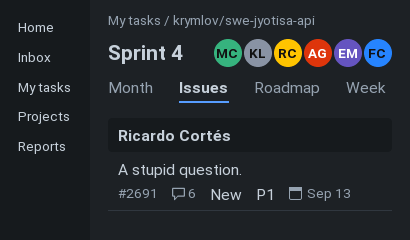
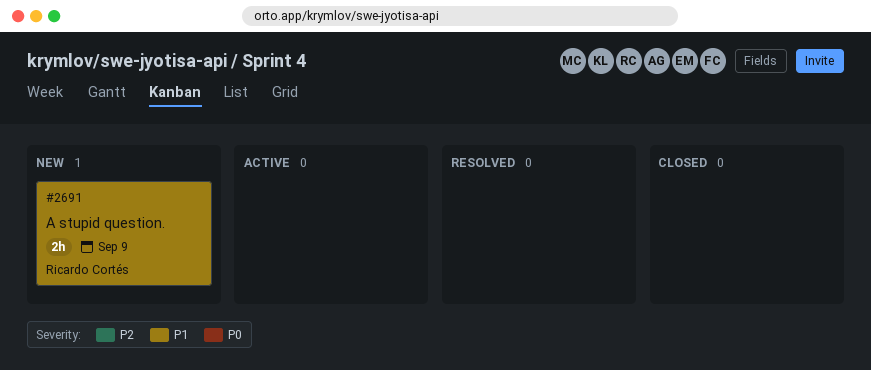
#2691, due: Sep 13 -> Sep 9

